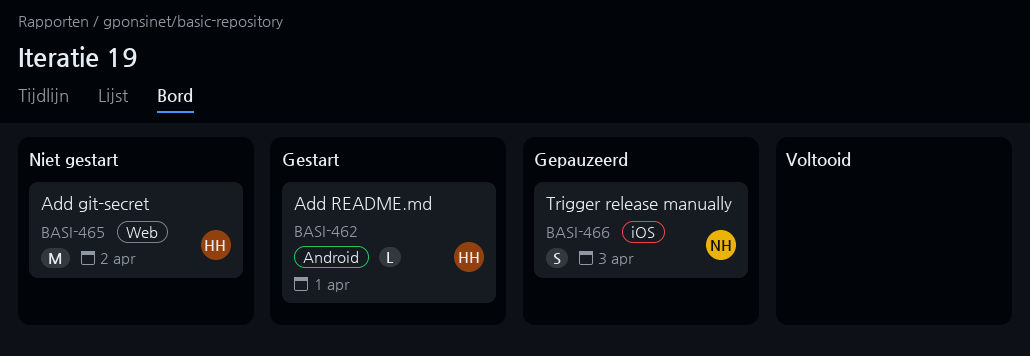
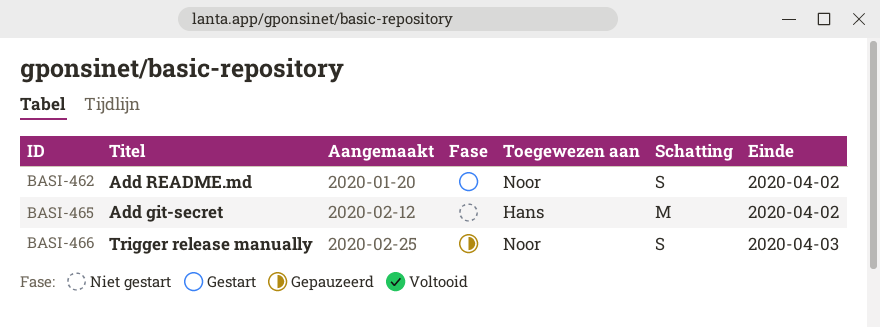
BASI-462, owner: Hans -> Noor
BASI-462, estimate: L -> S
BASI-462, due: Apr 1 -> Apr 2

